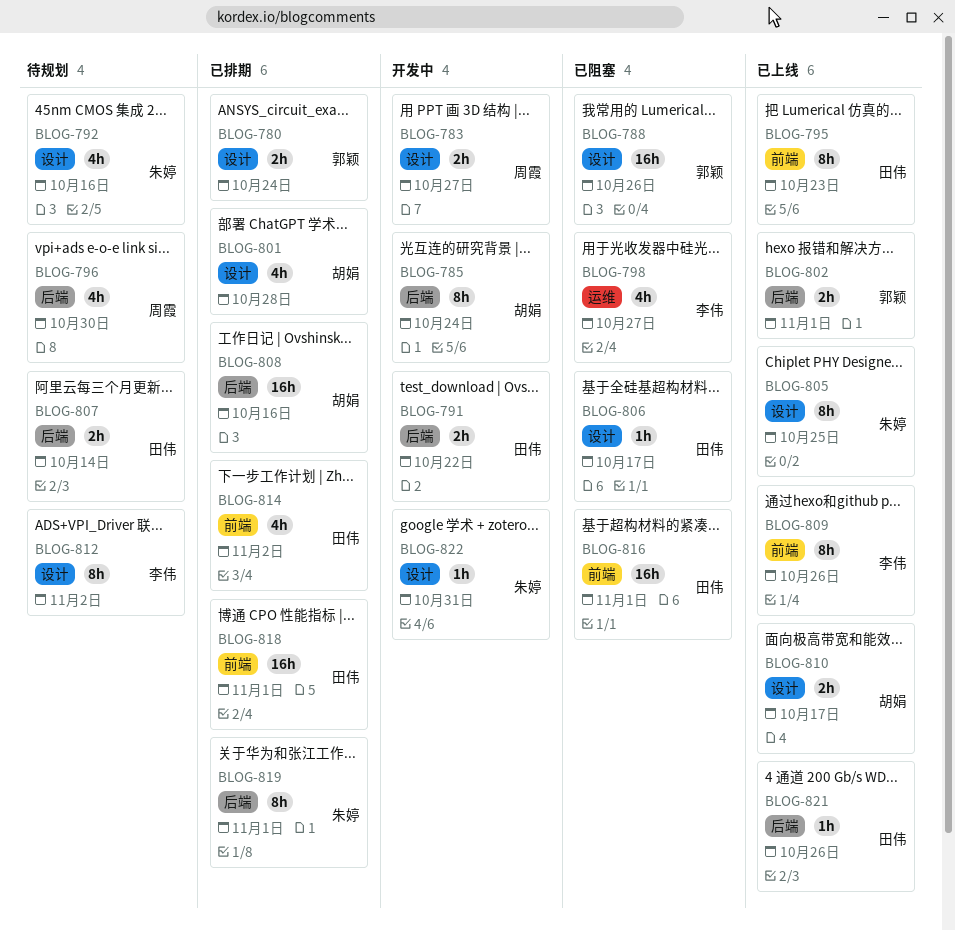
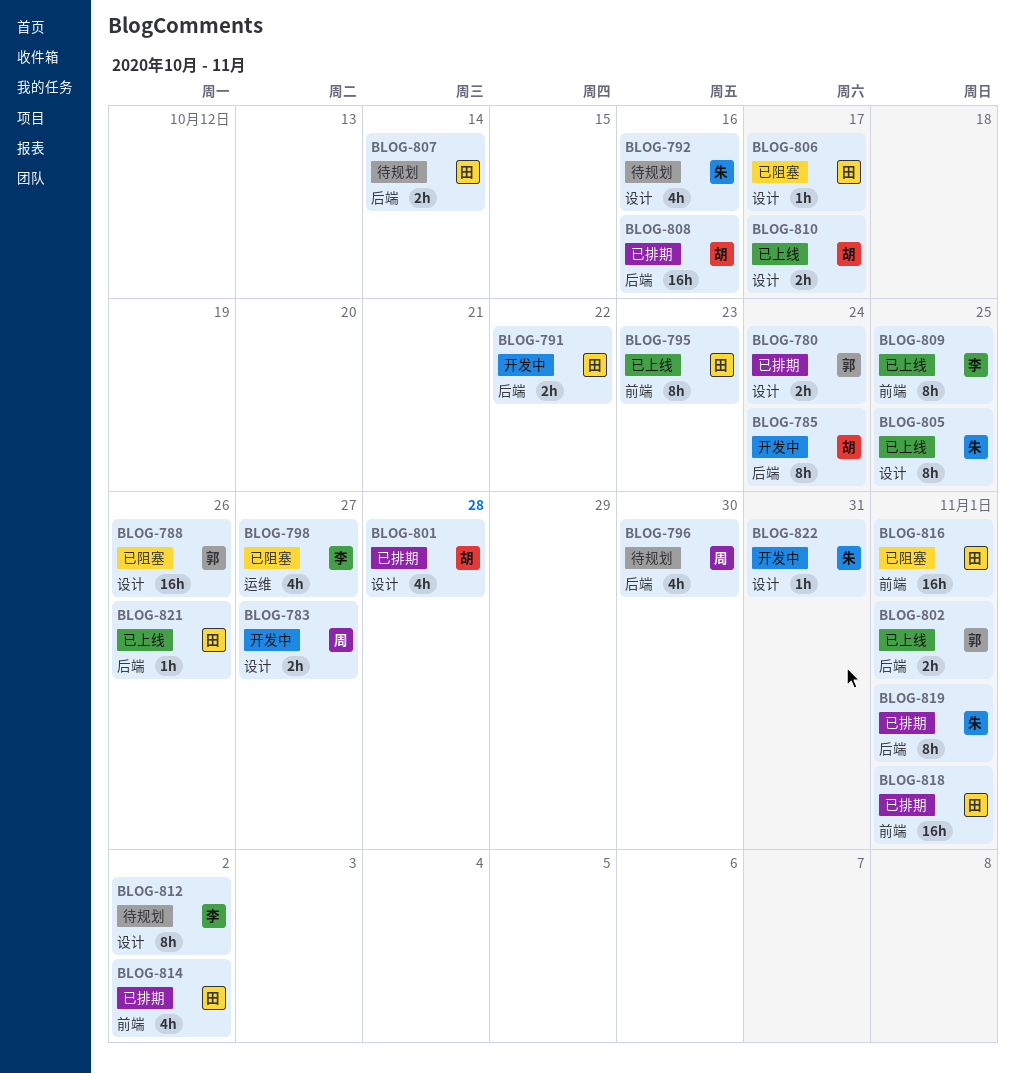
BLOG-809, due: Oct 26 -> Oct 25

